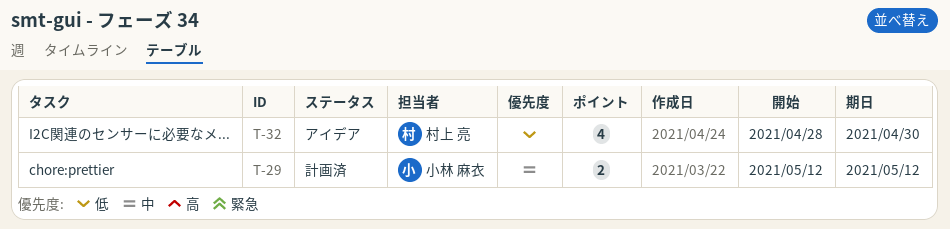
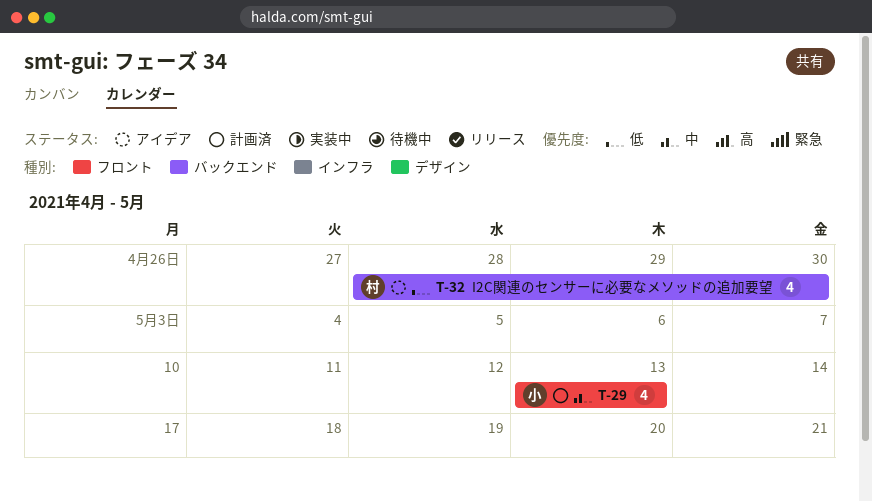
T-29, estimate: 2 -> 4
T-29, start: May 12 -> May 13
T-29, due: May 12 -> May 13

